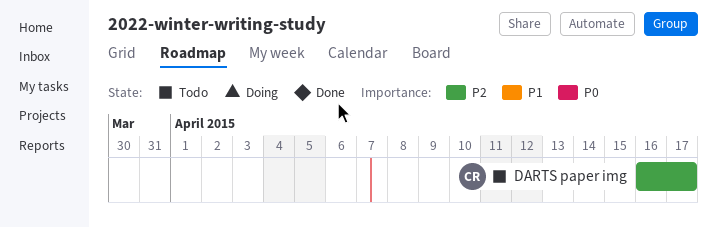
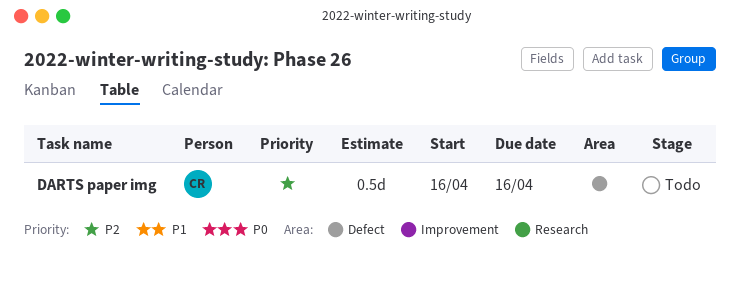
DARTS paper img, due: Apr 17 -> Apr 16

